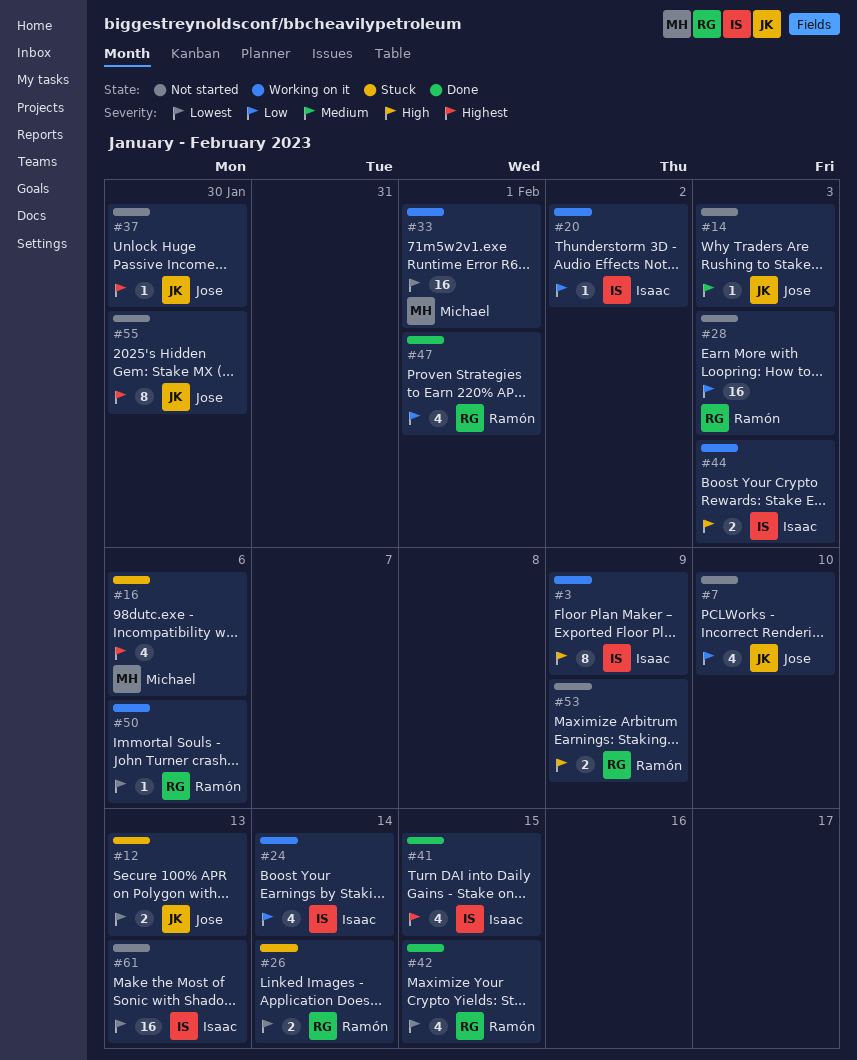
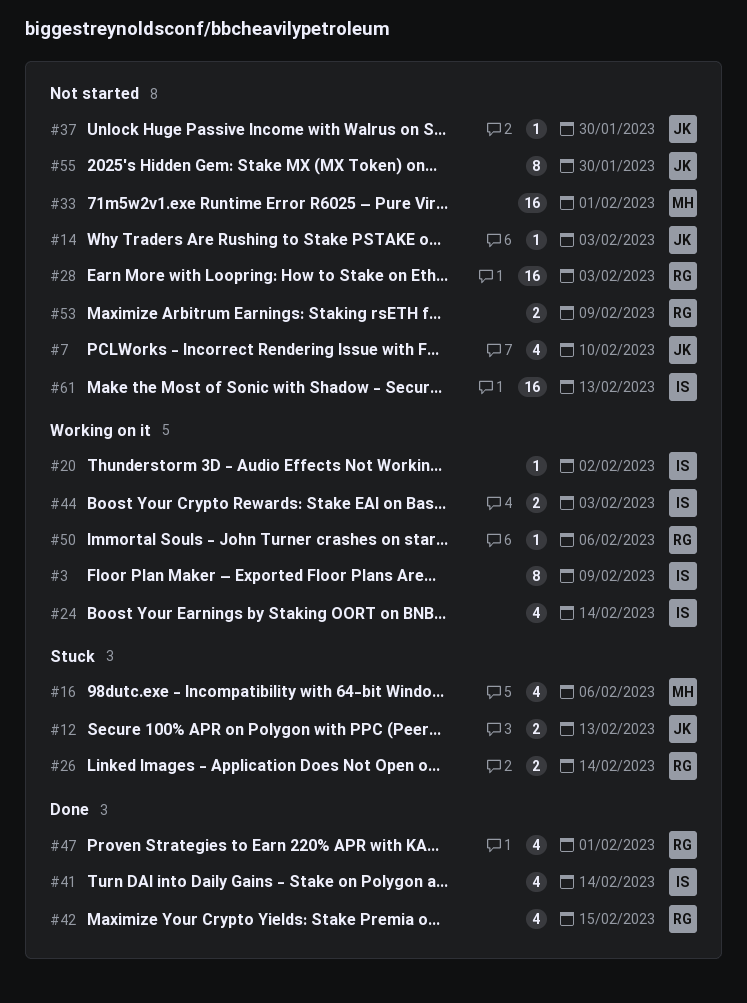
#33, status: Working on it -> Not started
#41, due: Feb 15 -> Feb 14

